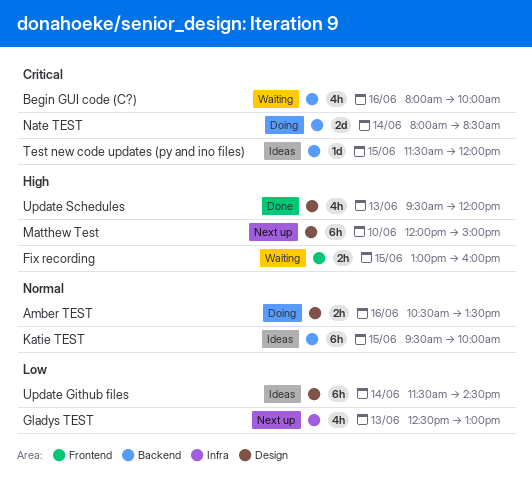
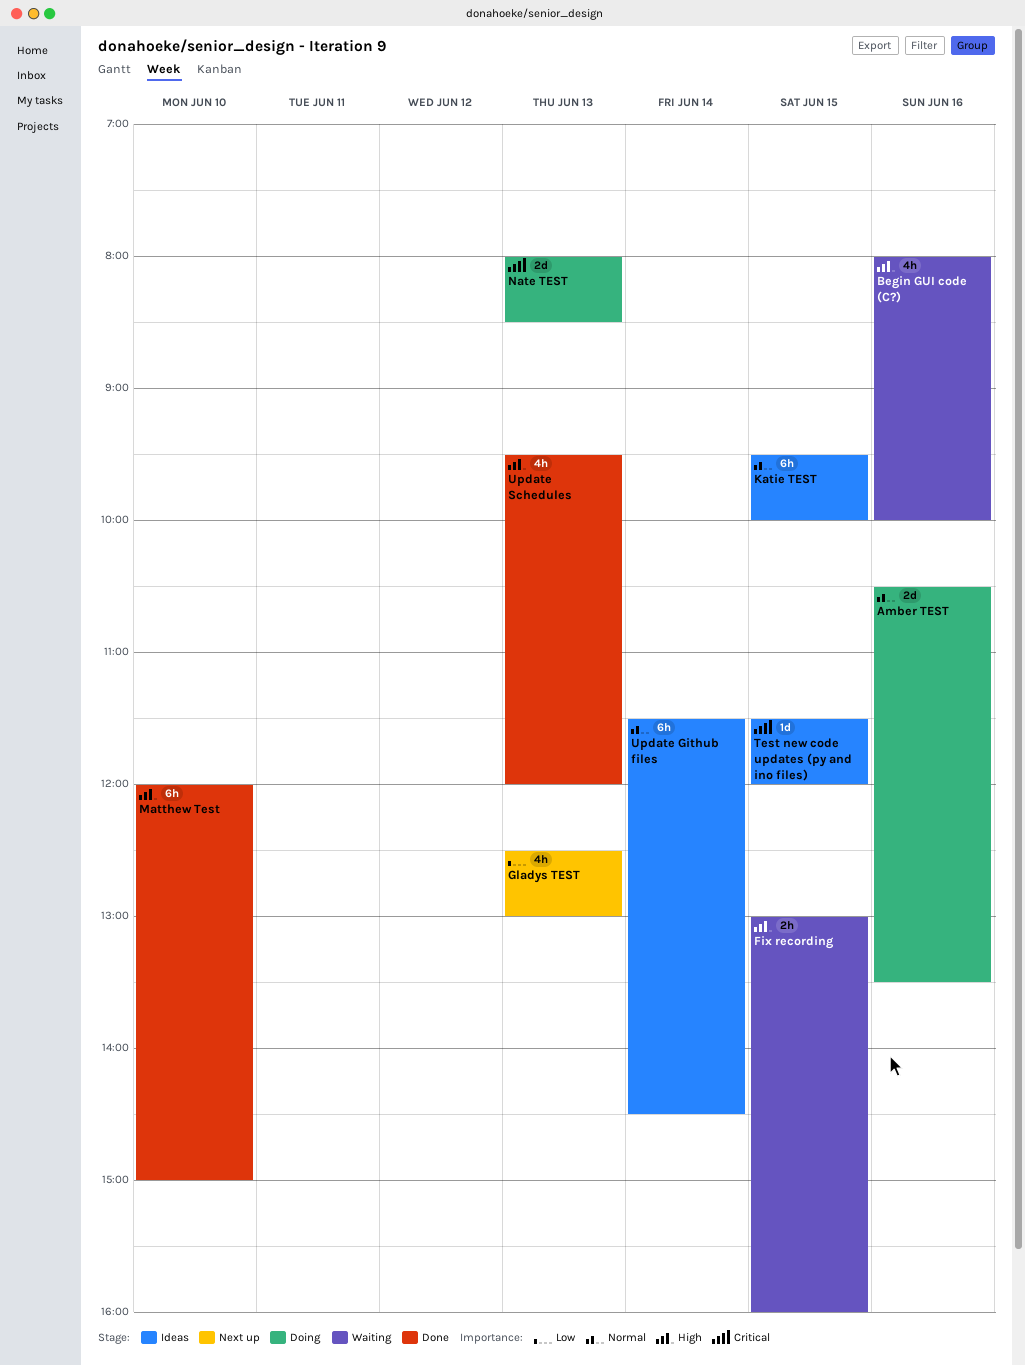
Amber TEST, estimate: 2h -> 2d
Begin GUI code (C?), priority: Critical -> High
Matthew Test, status: Next up -> Done
Nate TEST, day: Jun 14 -> Jun 13
Update Github files, priority: Low -> Normal

